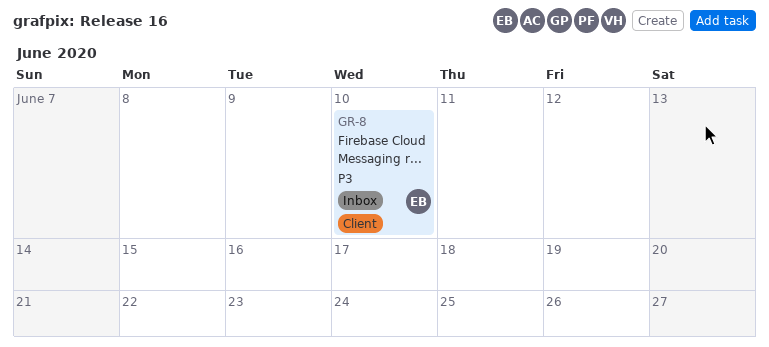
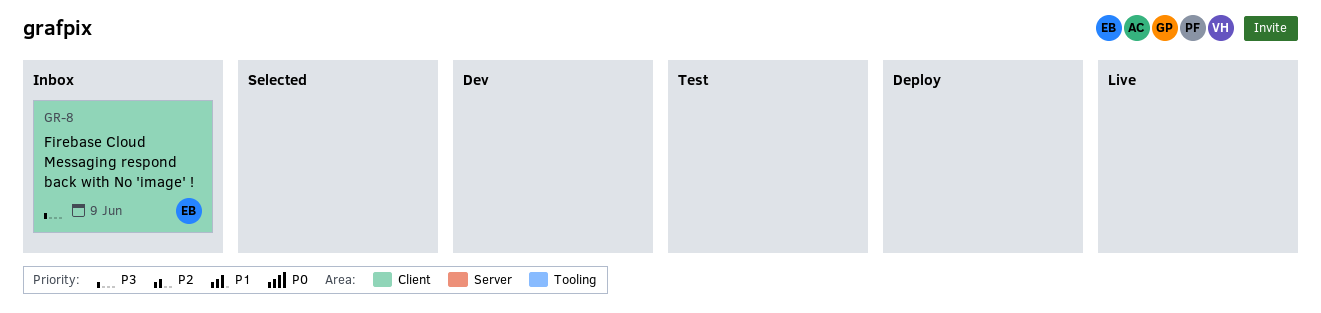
GR-8, due: Jun 10 -> Jun 9

